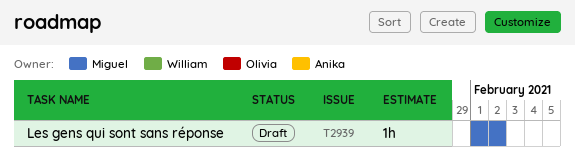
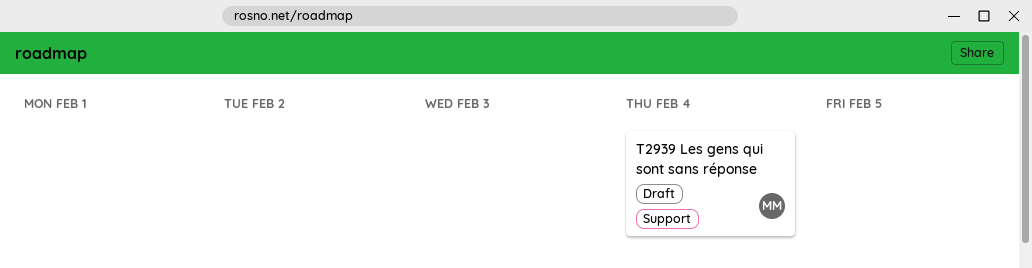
T2939, due: Feb 2 -> Feb 4

